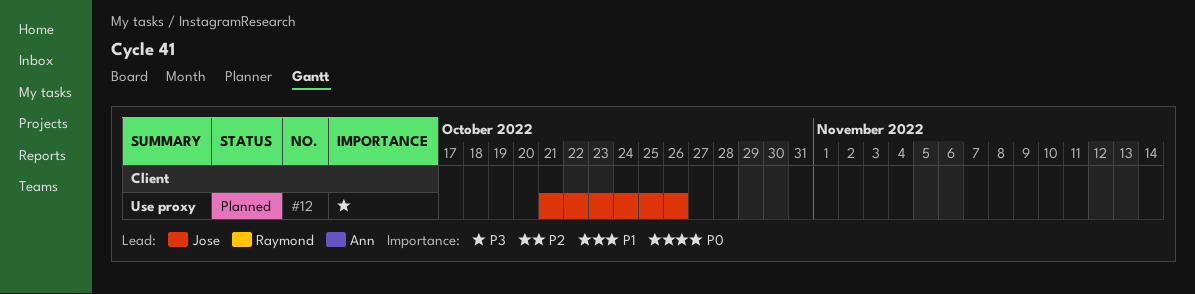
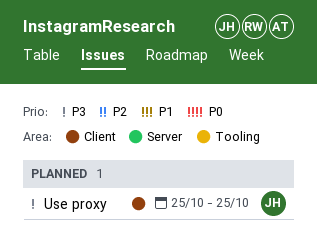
Use proxy, start: Oct 21 -> Oct 25
Use proxy, due: Oct 26 -> Oct 25

